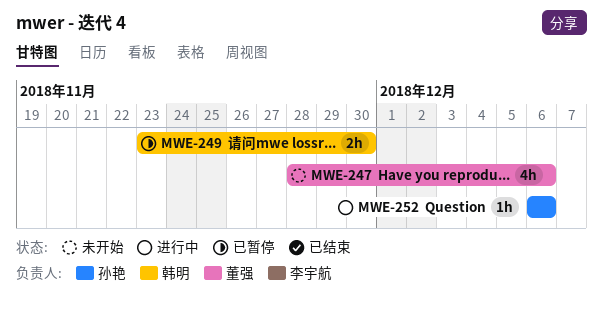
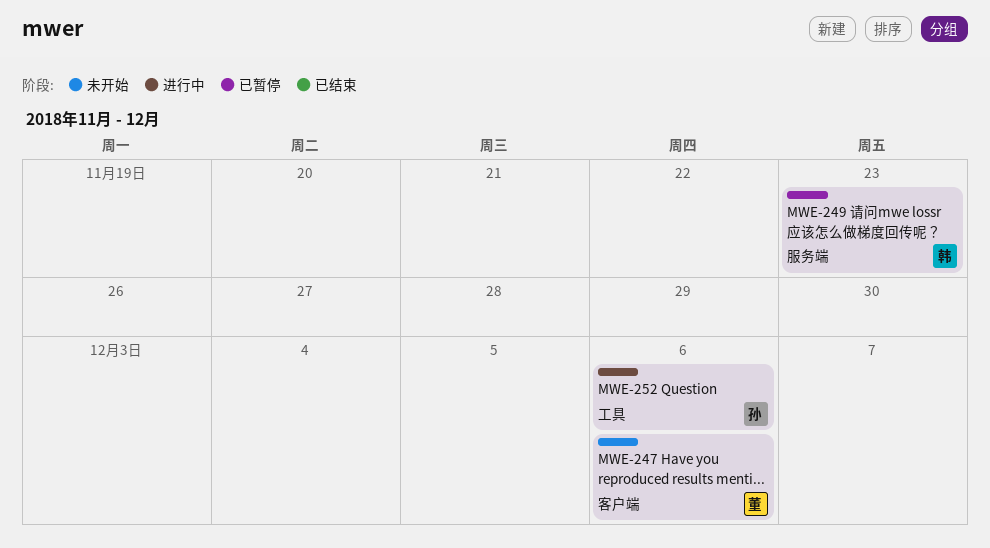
MWE-249, due: Nov 30 -> Nov 23

